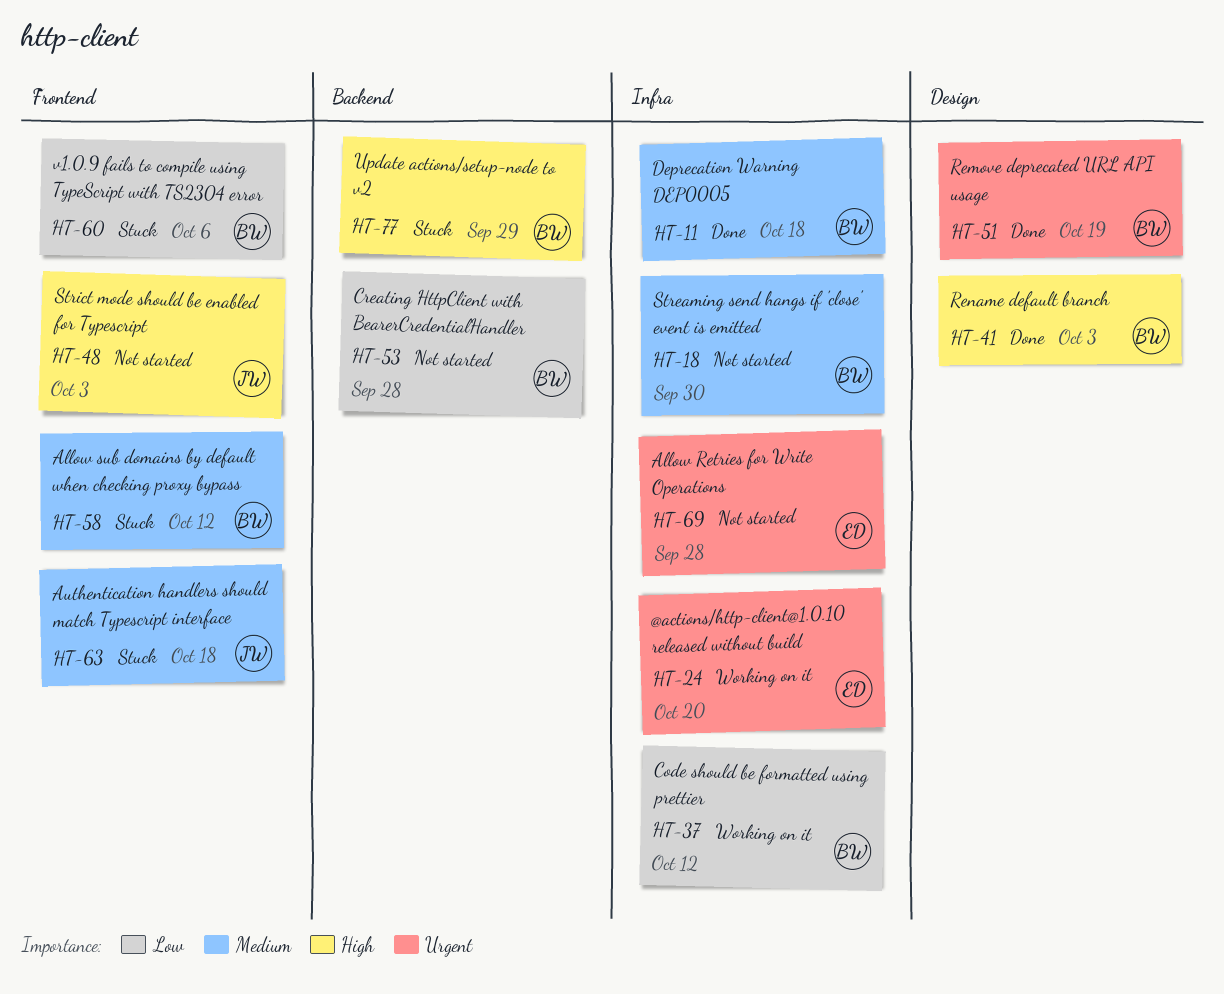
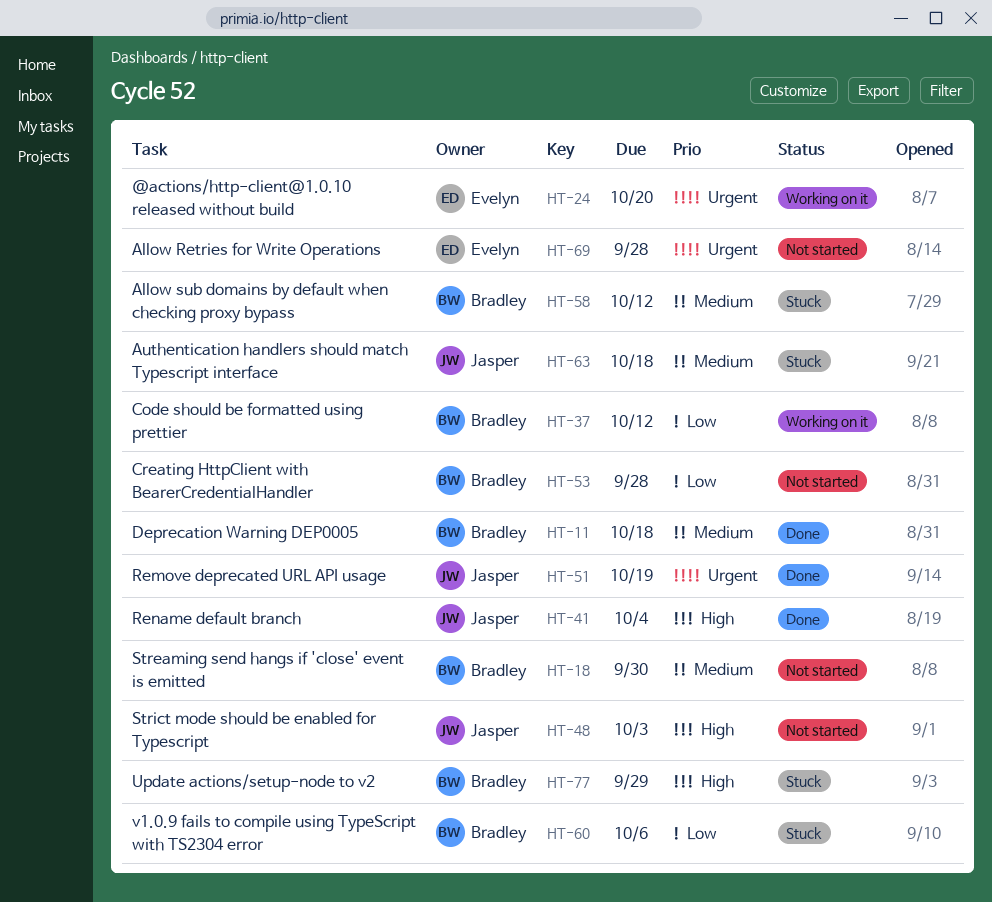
HT-41, owner: Bradley -> Jasper
HT-41, due: Oct 3 -> Oct 4
HT-51, owner: Bradley -> Jasper

